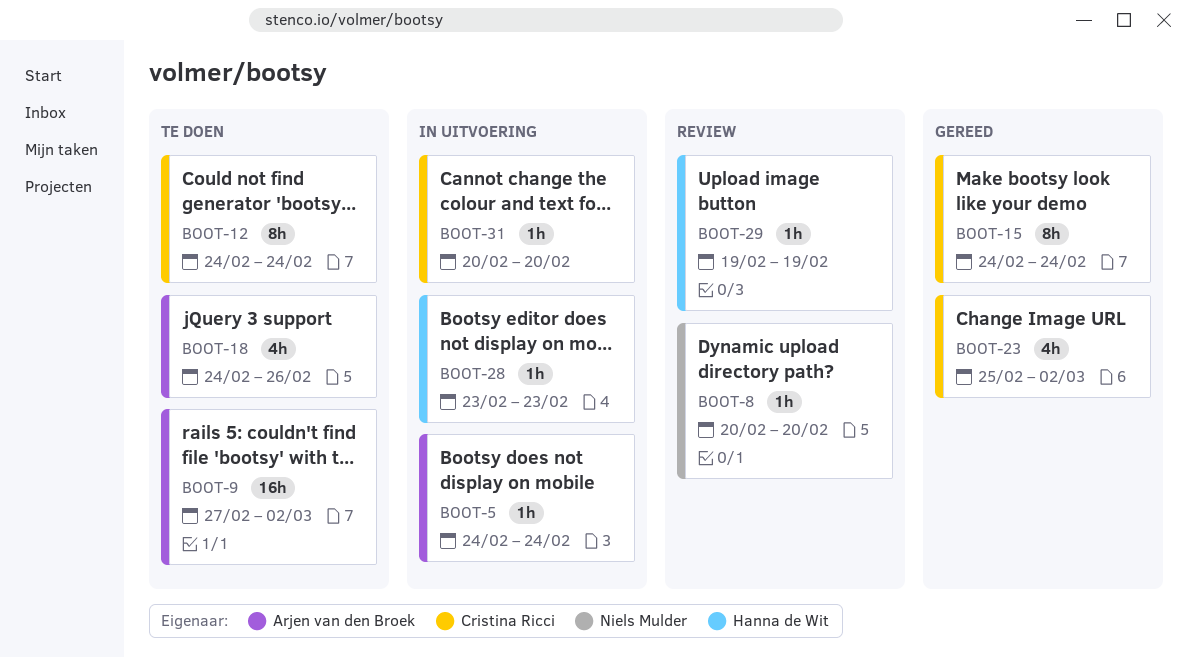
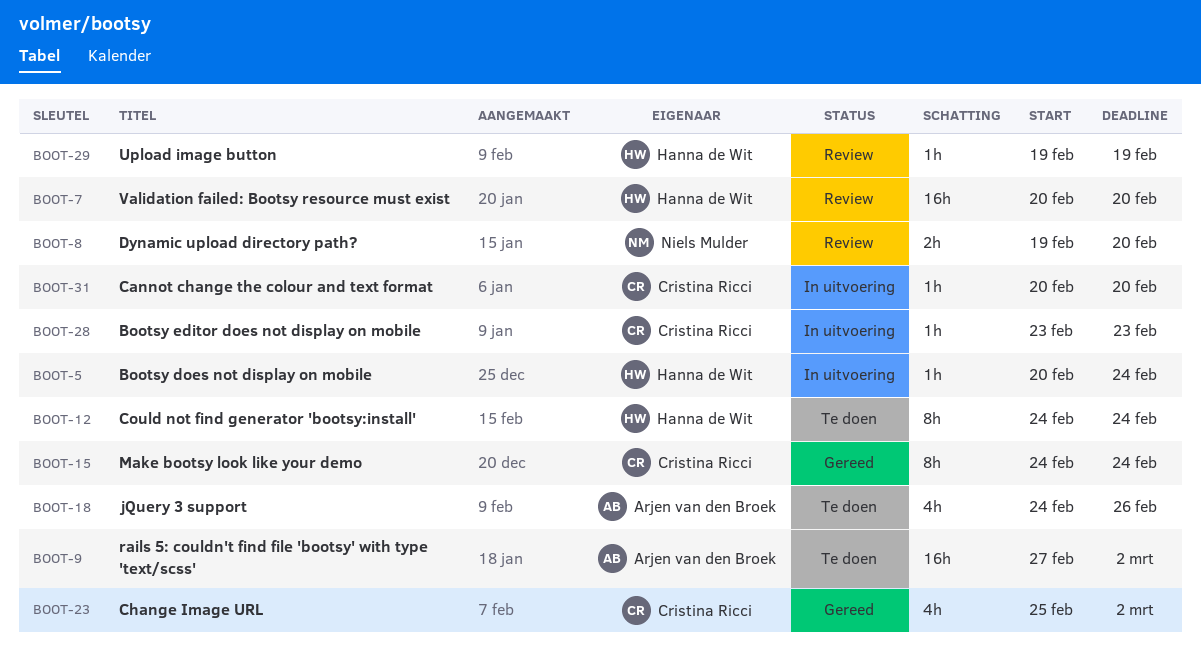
BOOT-5, owner: Arjen van den Broek -> Hanna de Wit
BOOT-5, start: Feb 24 -> Feb 20
BOOT-7: none -> present
BOOT-8, estimate: 1h -> 2h
BOOT-8, start: Feb 20 -> Feb 19
BOOT-12, owner: Cristina Ricci -> Hanna de Wit
BOOT-28, owner: Hanna de Wit -> Cristina Ricci

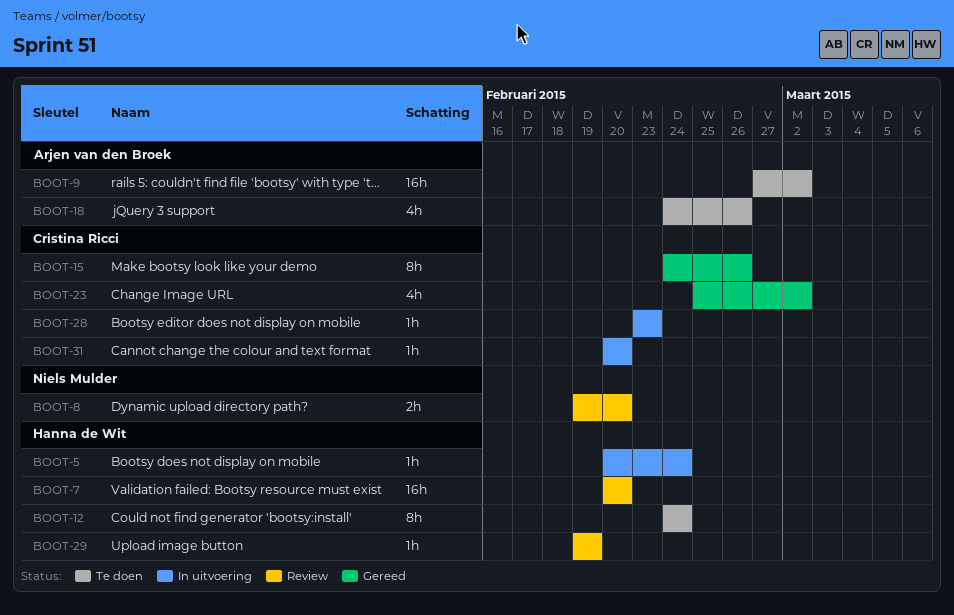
BOOT-15, due: Feb 24 -> Feb 26

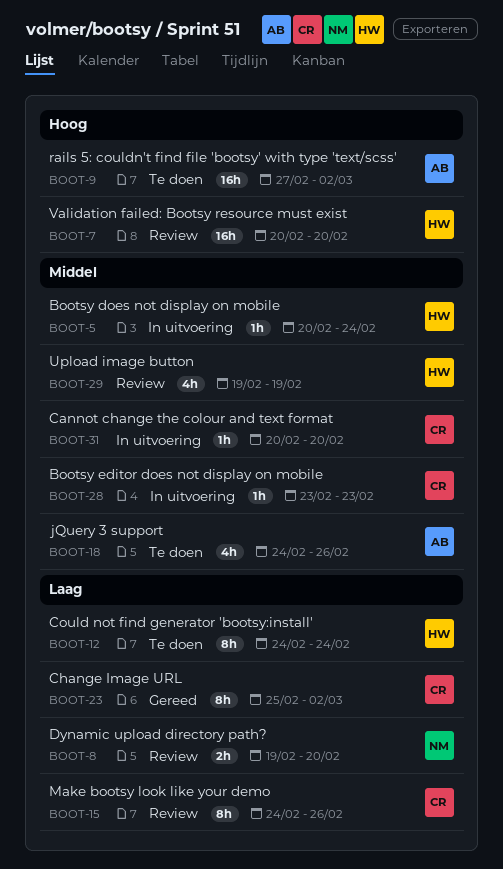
BOOT-15, status: Gereed -> Review
BOOT-23, estimate: 4h -> 8h
BOOT-29, estimate: 1h -> 4h

